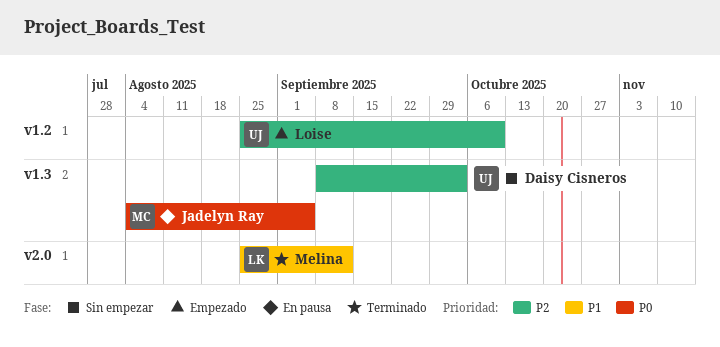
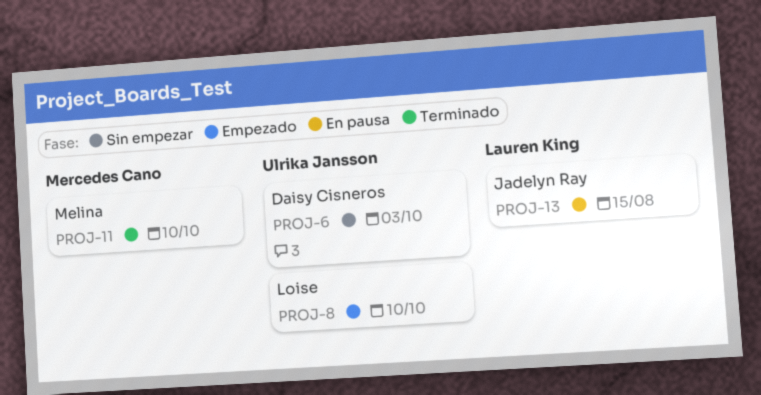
Jadelyn Ray, owner: Mercedes Cano -> Lauren King
Jadelyn Ray, due: Sep 5 -> Aug 15
Melina, owner: Lauren King -> Mercedes Cano
Melina, due: Sep 12 -> Oct 10

